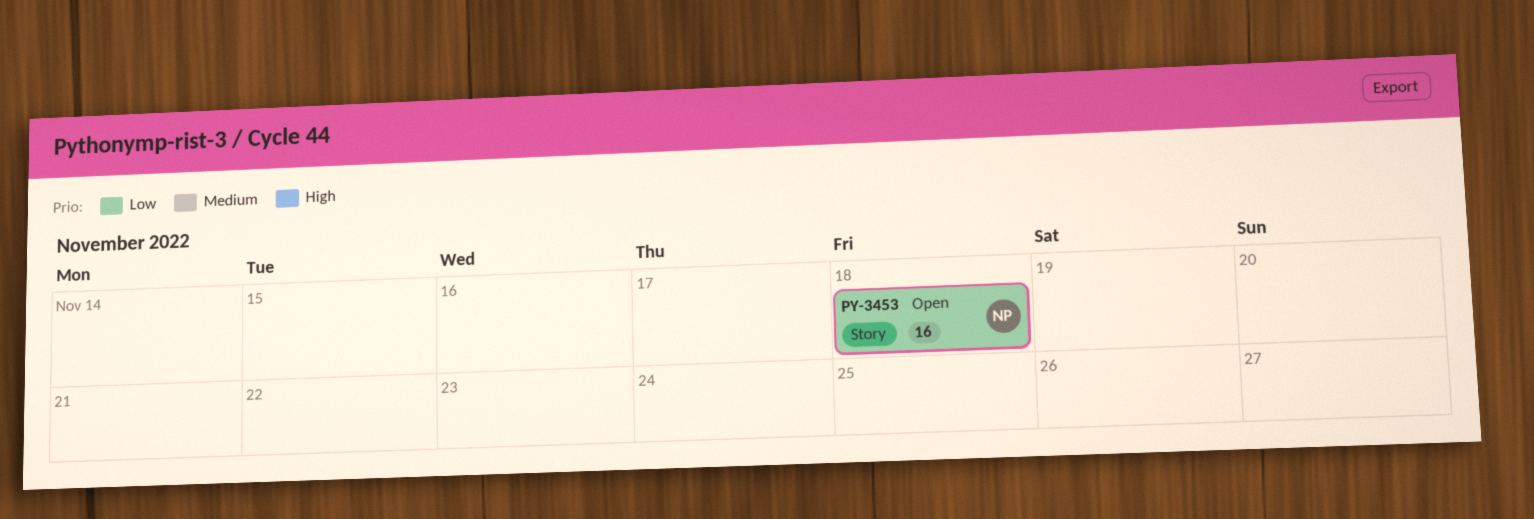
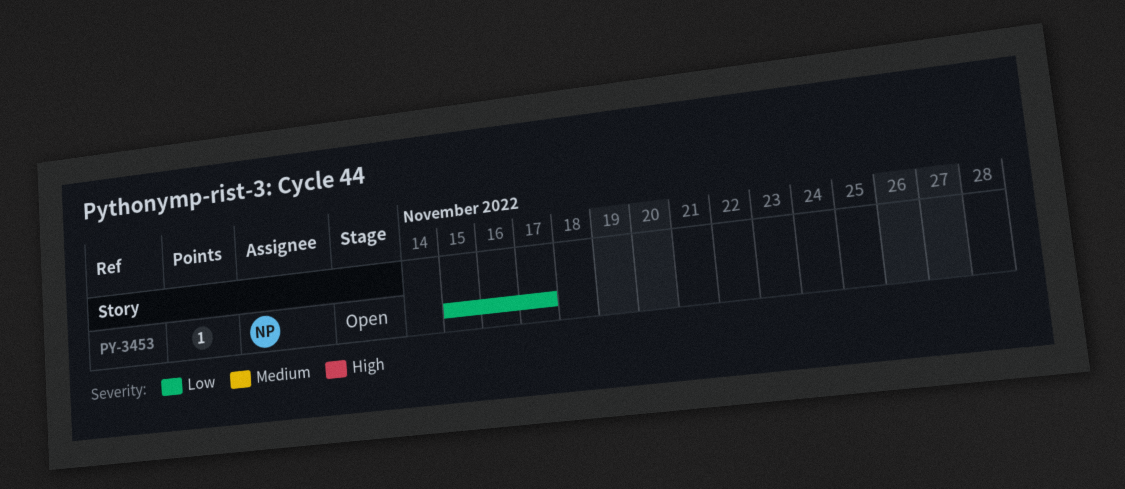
PY-3453, estimate: 16 -> 1
PY-3453, due: Nov 18 -> Nov 17

